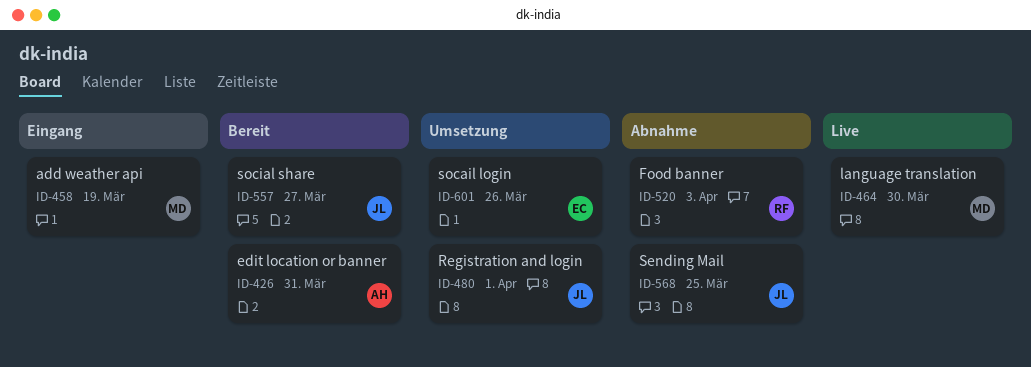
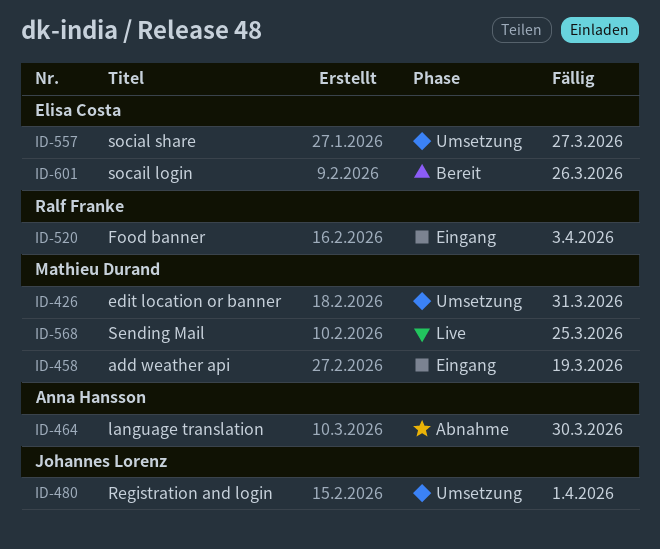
ID-426, status: Bereit -> Umsetzung
ID-426, owner: Anna Hansson -> Mathieu Durand
ID-464, status: Live -> Abnahme
ID-464, owner: Mathieu Durand -> Anna Hansson
ID-520, status: Abnahme -> Eingang
ID-557, status: Bereit -> Umsetzung
ID-557, owner: Johannes Lorenz -> Elisa Costa
ID-568, status: Abnahme -> Live
ID-568, owner: Johannes Lorenz -> Mathieu Durand
ID-601, status: Umsetzung -> Bereit

